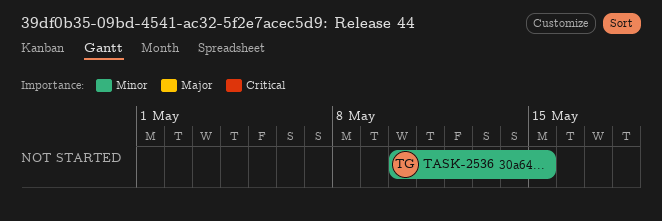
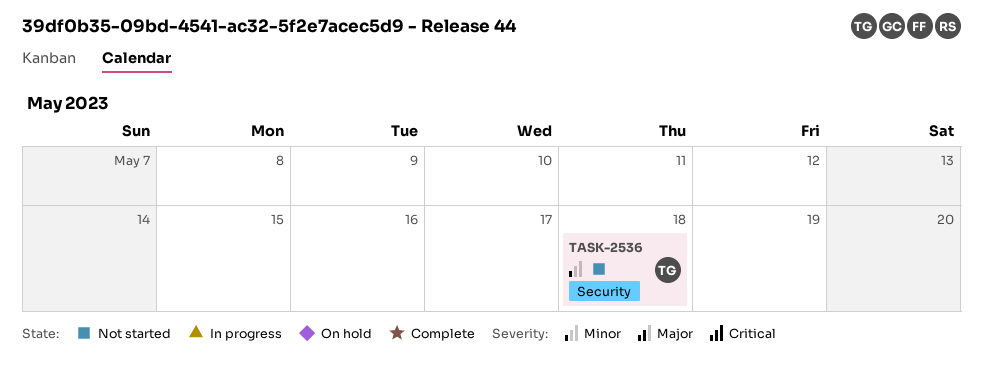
TASK-2536, due: May 15 -> May 18

